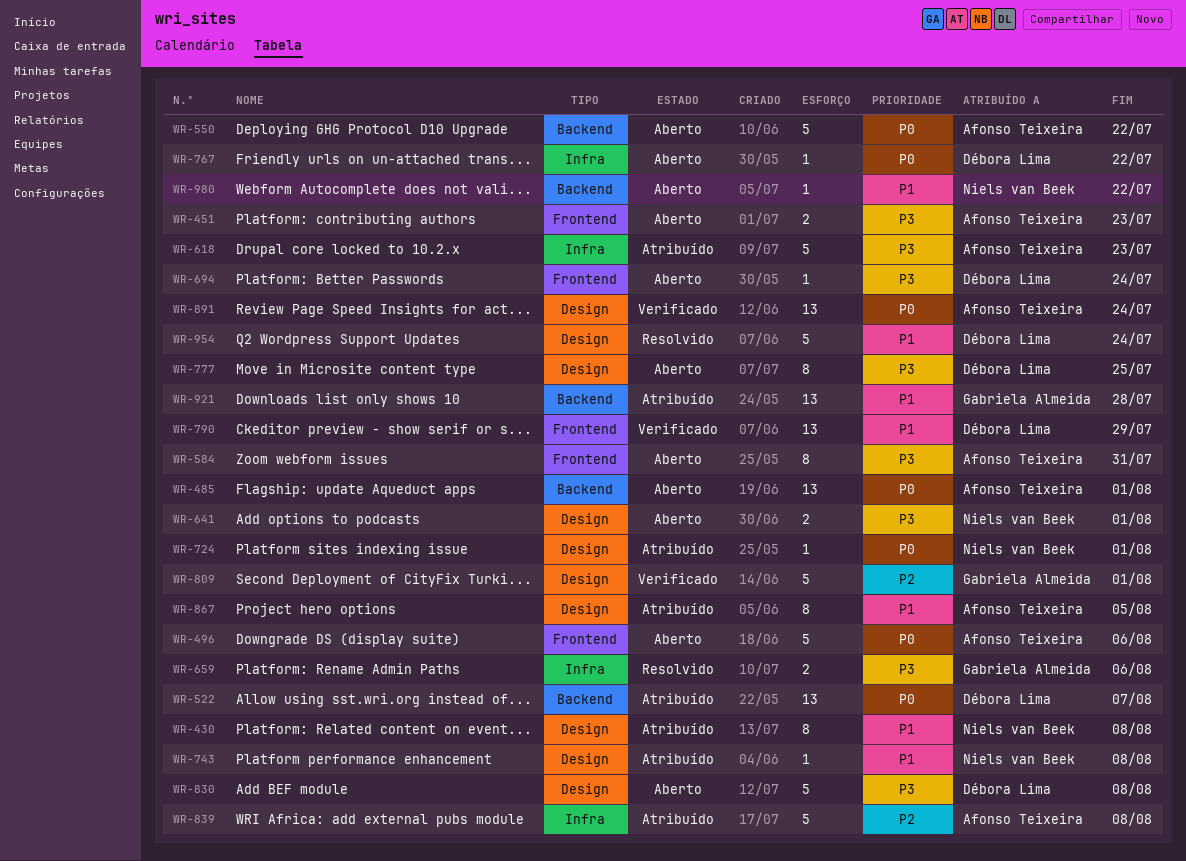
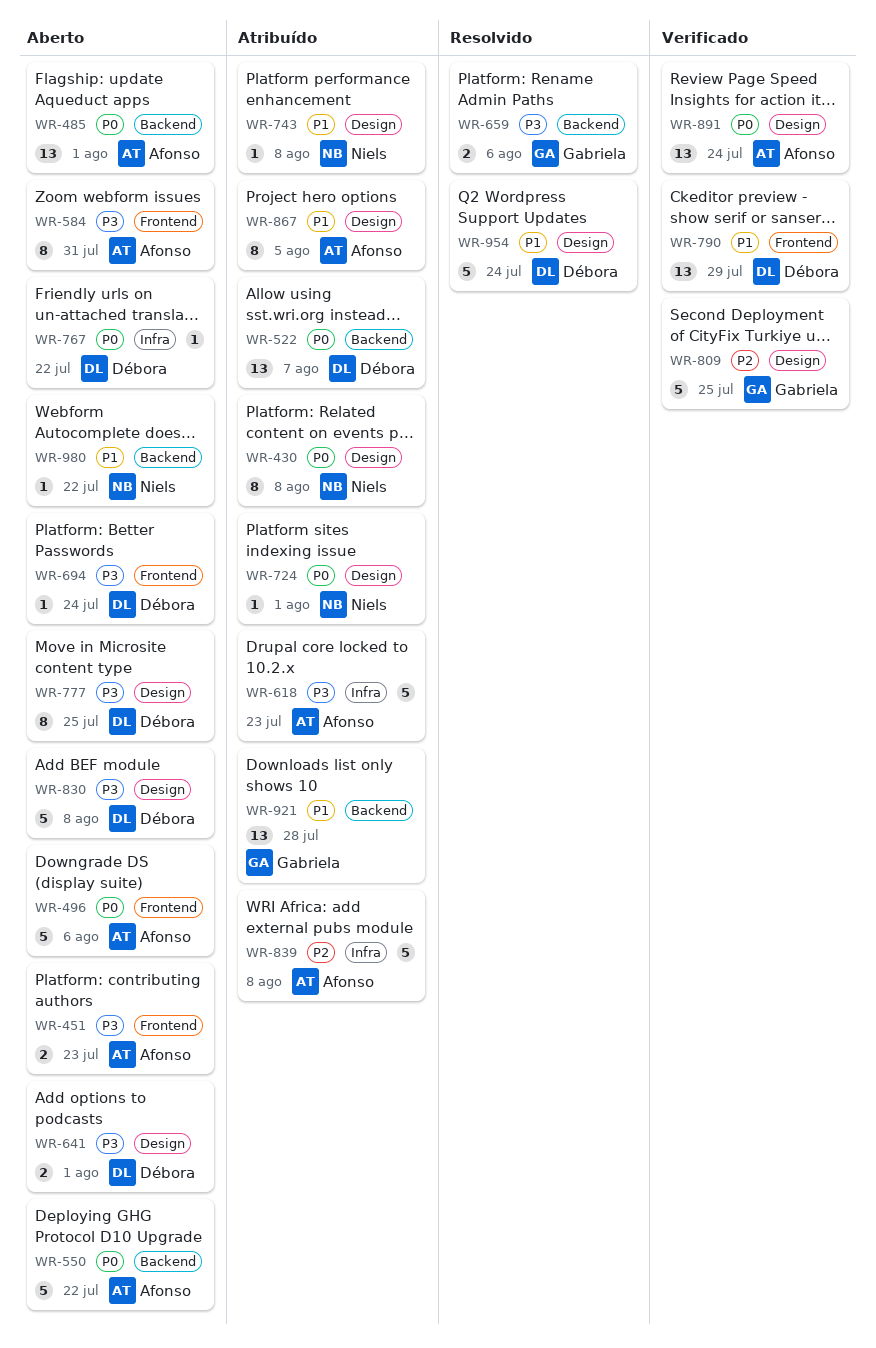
WR-430, priority: P1 -> P0
WR-641, owner: Niels van Beek -> Débora Lima
WR-659, label: Infra -> Backend
WR-809, due: Aug 1 -> Jul 25

